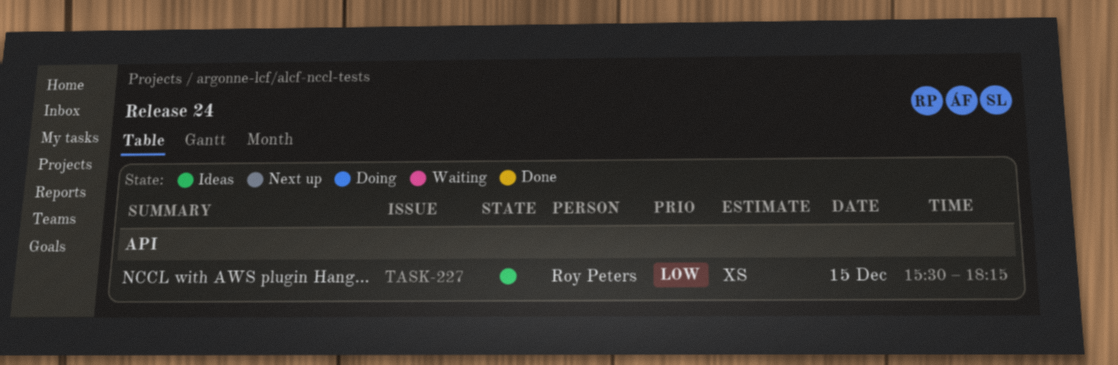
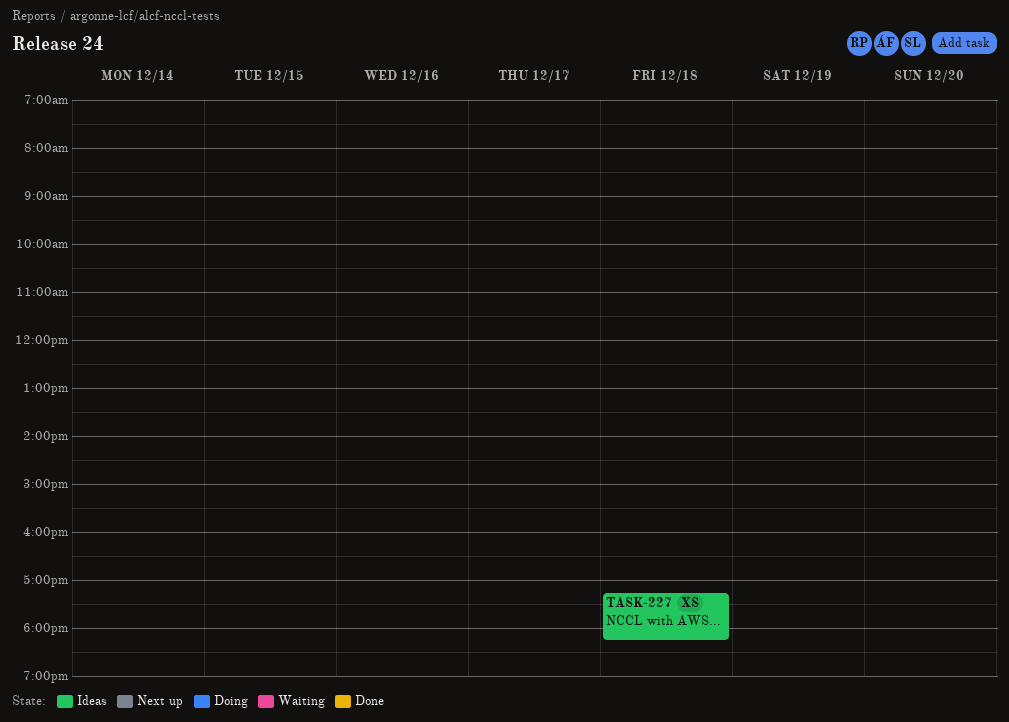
TASK-227, day: Dec 15 -> Dec 18
TASK-227, begins: 15:30 -> 17:15

